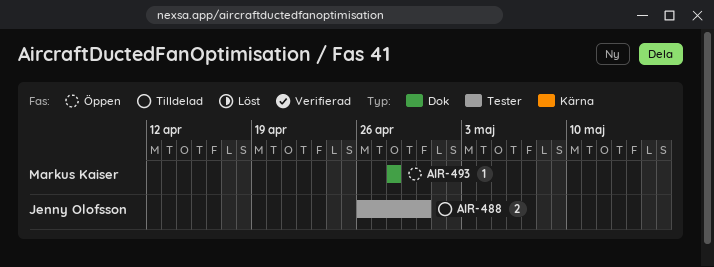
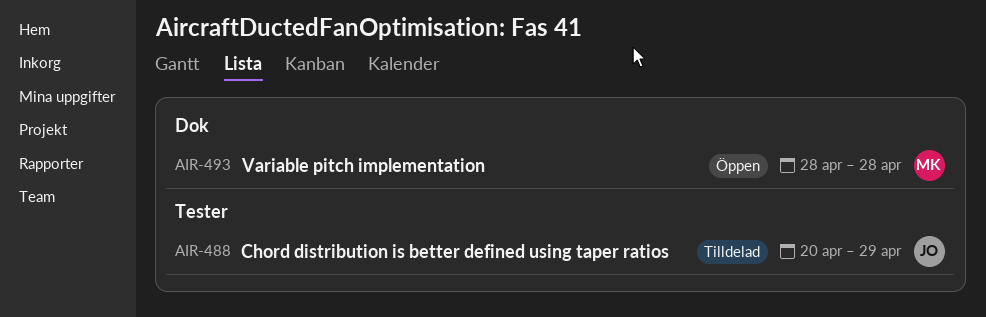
AIR-488, start: Apr 26 -> Apr 20
AIR-488, due: Apr 30 -> Apr 29

